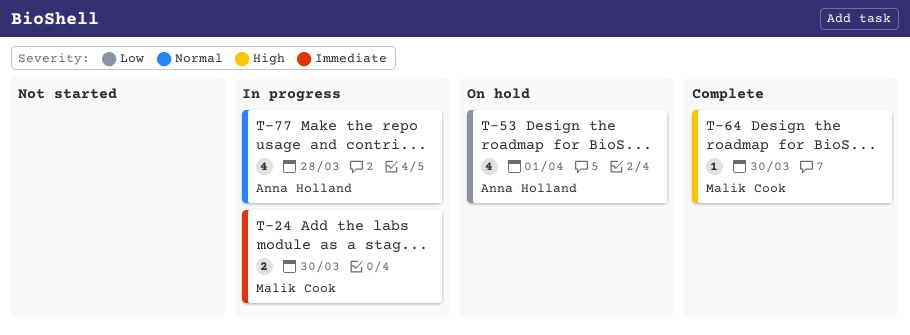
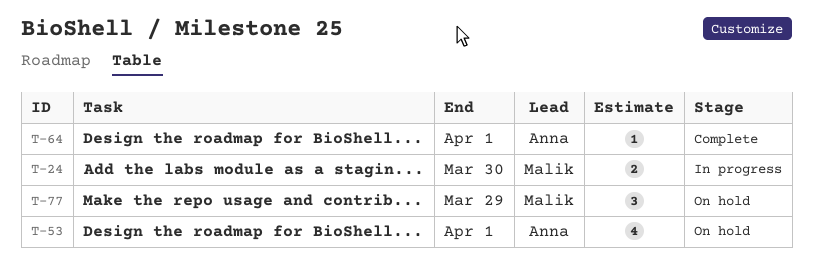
T-64, owner: Malik Cook -> Anna Holland
T-64, due: Mar 30 -> Apr 1
T-77, status: In progress -> On hold
T-77, owner: Anna Holland -> Malik Cook
T-77, estimate: 4 -> 3
T-77, due: Mar 28 -> Mar 29

